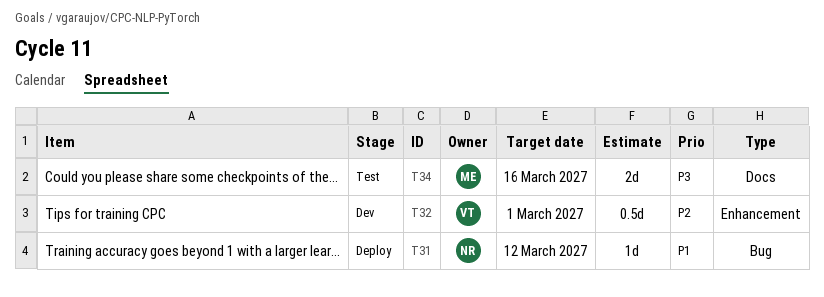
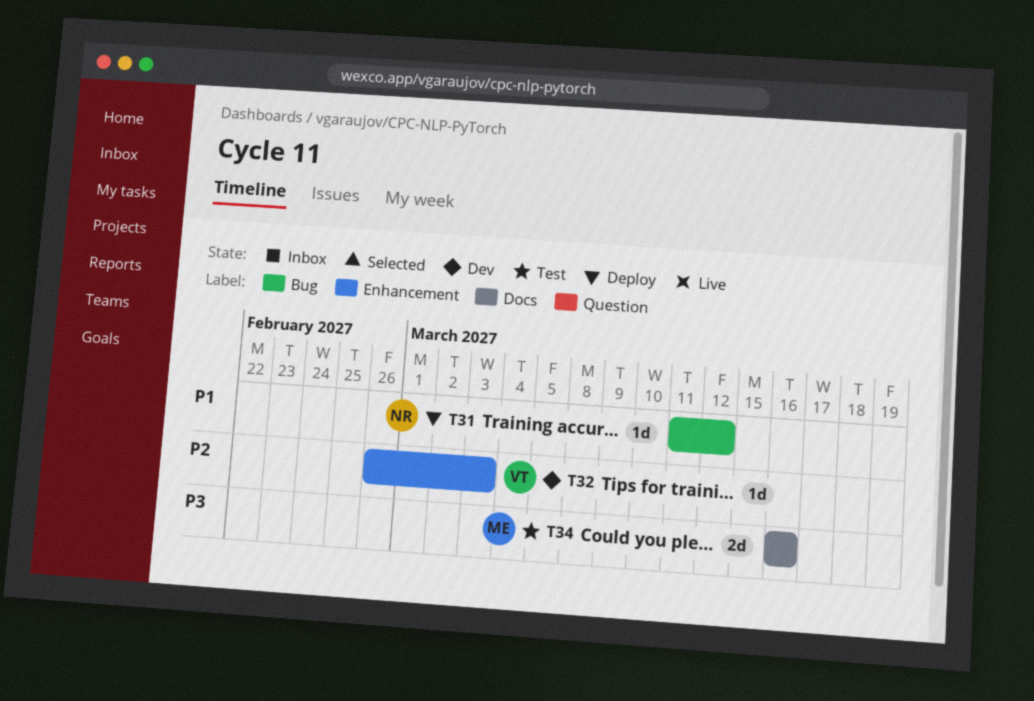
T32, estimate: 0.5d -> 1d
T32, due: Mar 1 -> Mar 3

